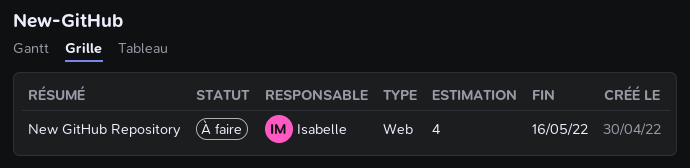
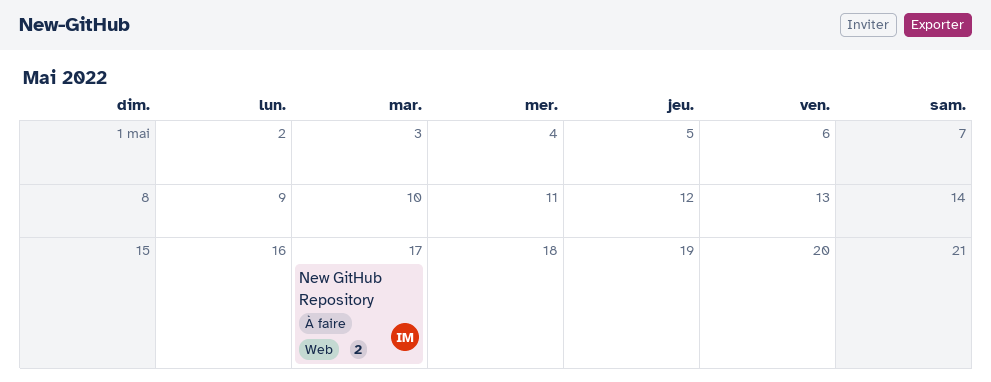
New GitHub Repository, estimate: 4 -> 2
New GitHub Repository, due: May 16 -> May 17

